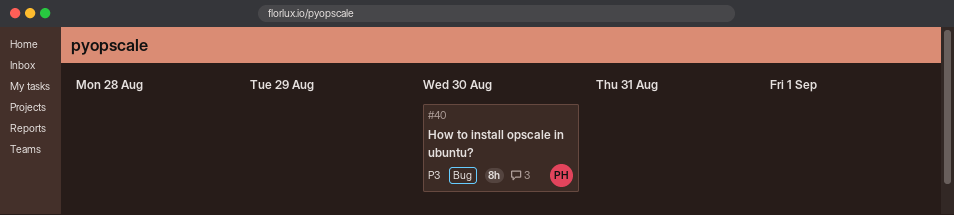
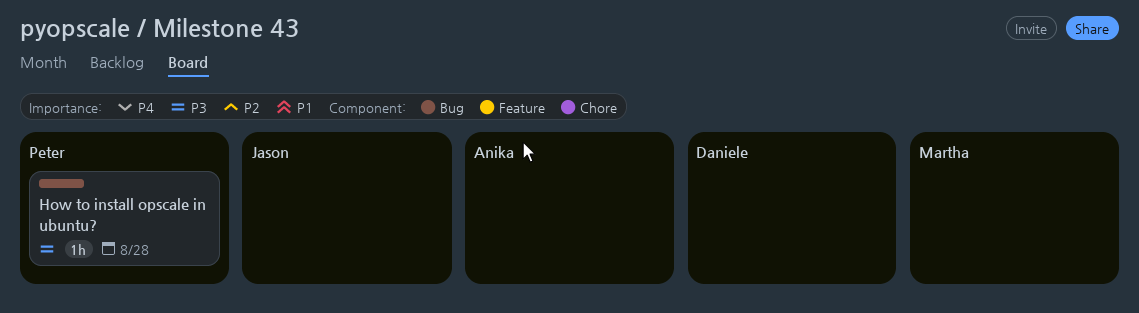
How to install opscale in ubuntu?, estimate: 8h -> 1h
How to install opscale in ubuntu?, due: Aug 30 -> Aug 28

